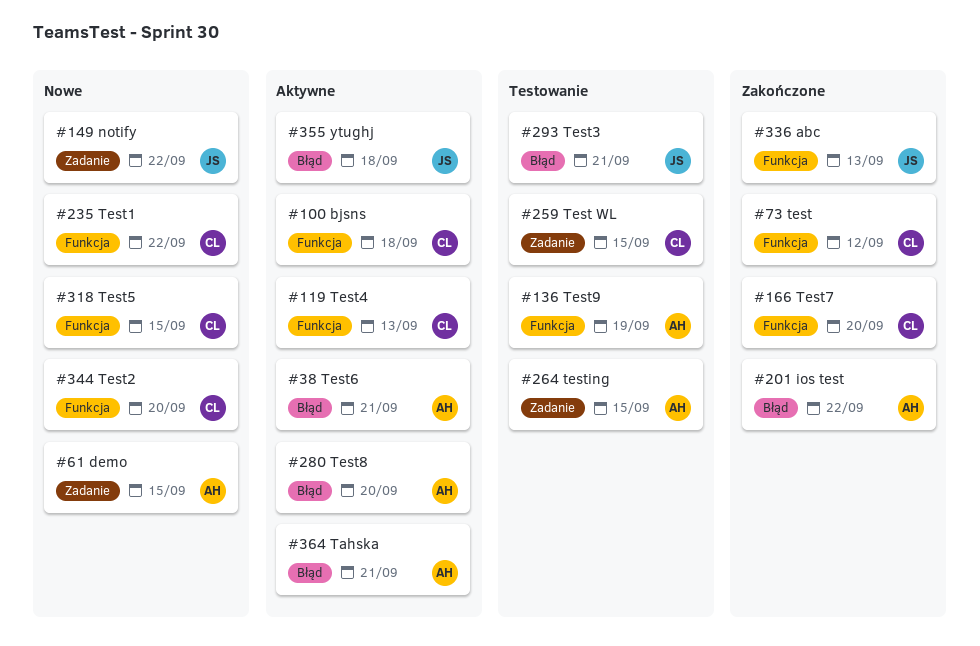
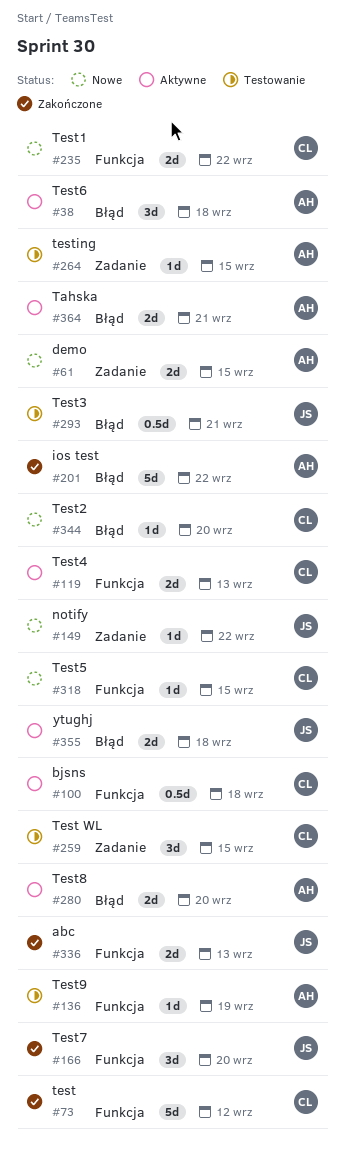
#38, due: Sep 21 -> Sep 18
#166, owner: CL -> JS
#344, label: Funkcja -> Błąd

